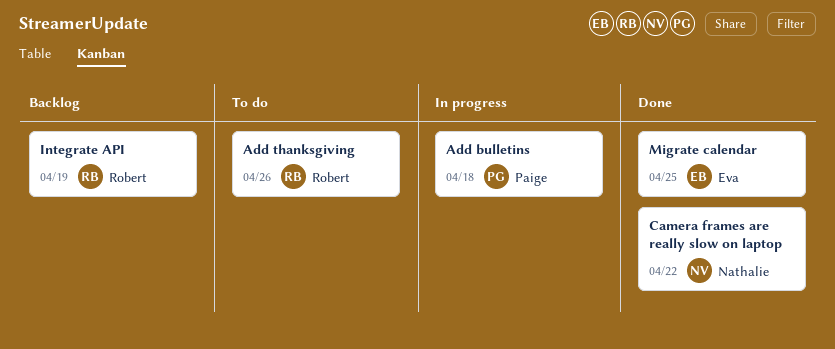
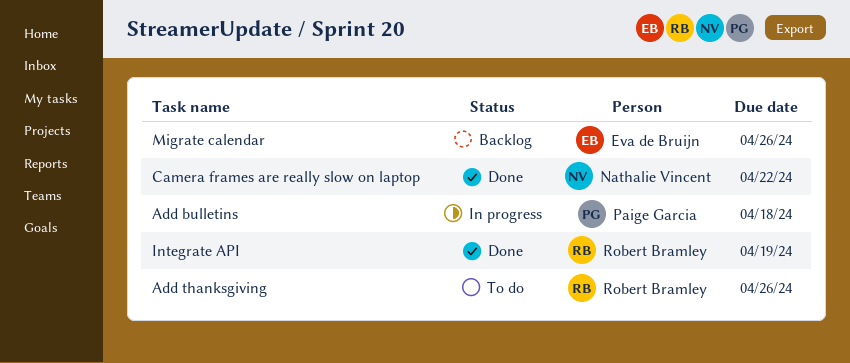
Integrate API, status: Backlog -> Done
Migrate calendar, status: Done -> Backlog
Migrate calendar, due: Apr 25 -> Apr 26

